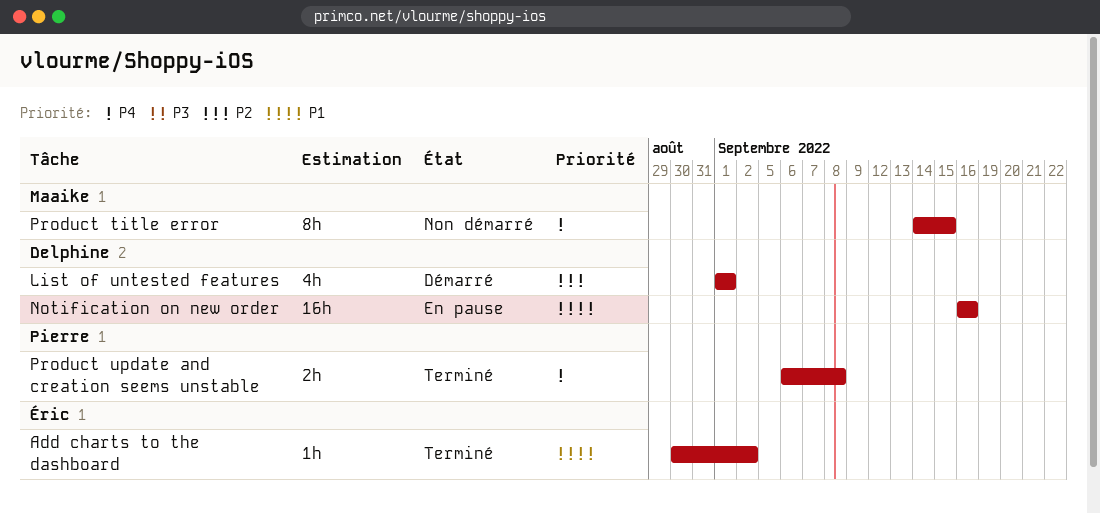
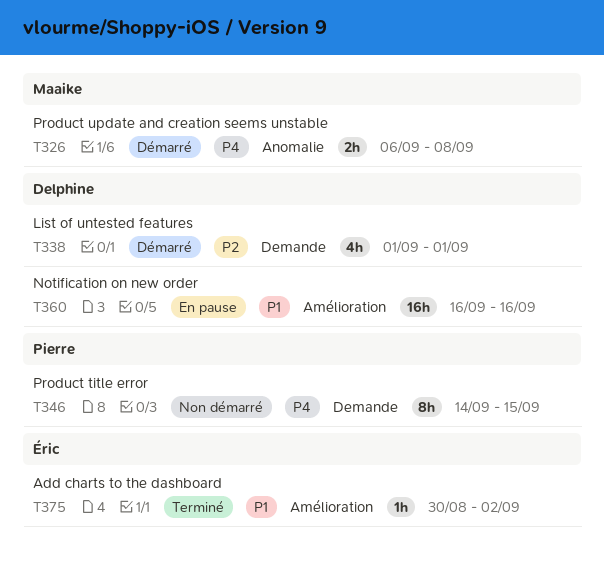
Product title error, owner: Maaike -> Pierre
Product update and creation seems unstable, status: Terminé -> Démarré
Product update and creation seems unstable, owner: Pierre -> Maaike

